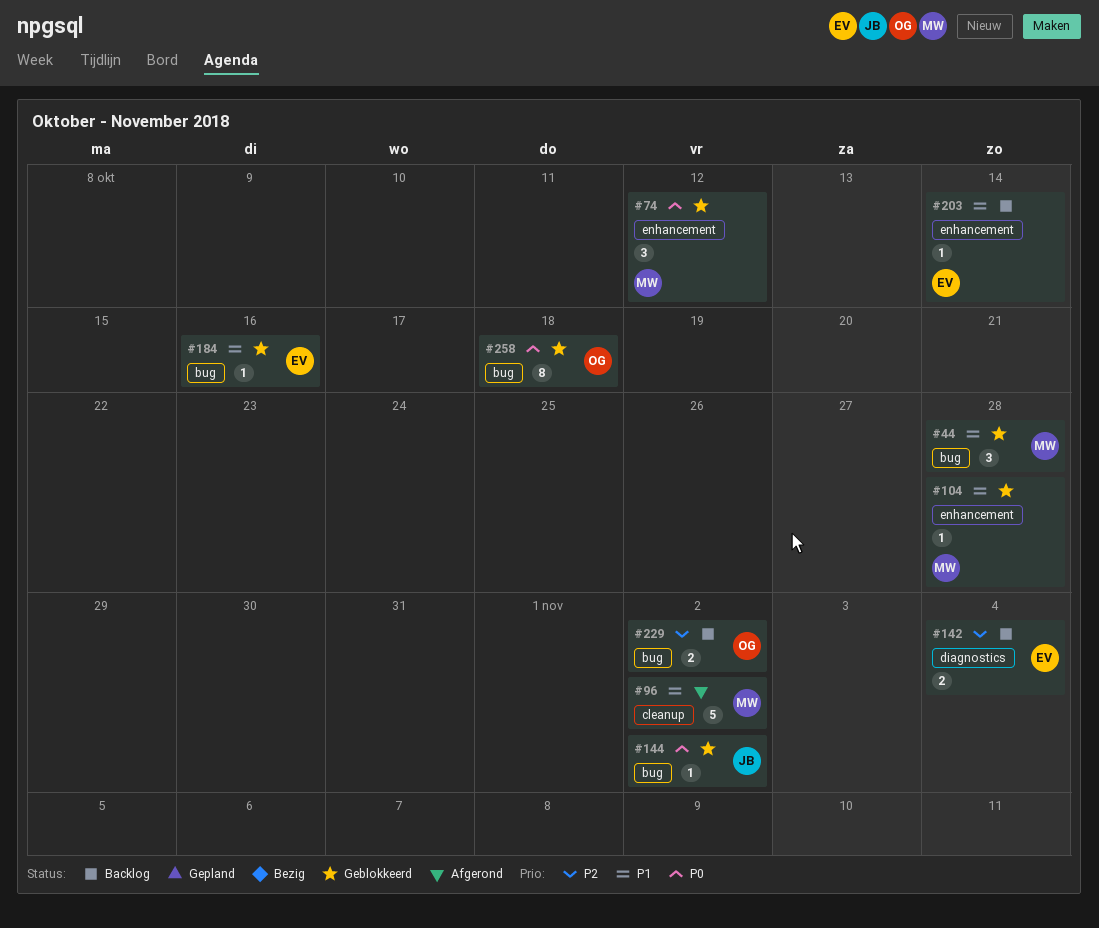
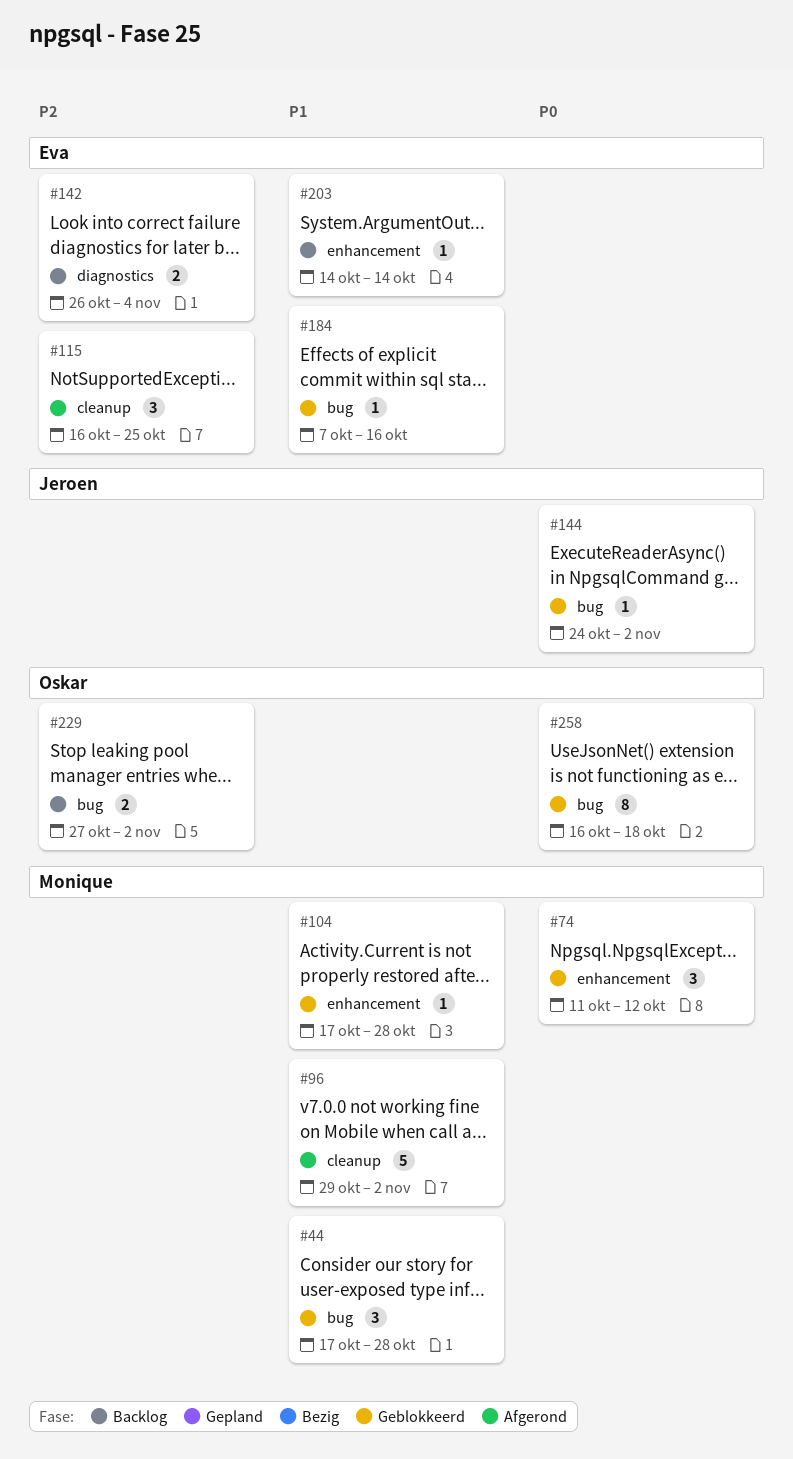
#115: none -> present

